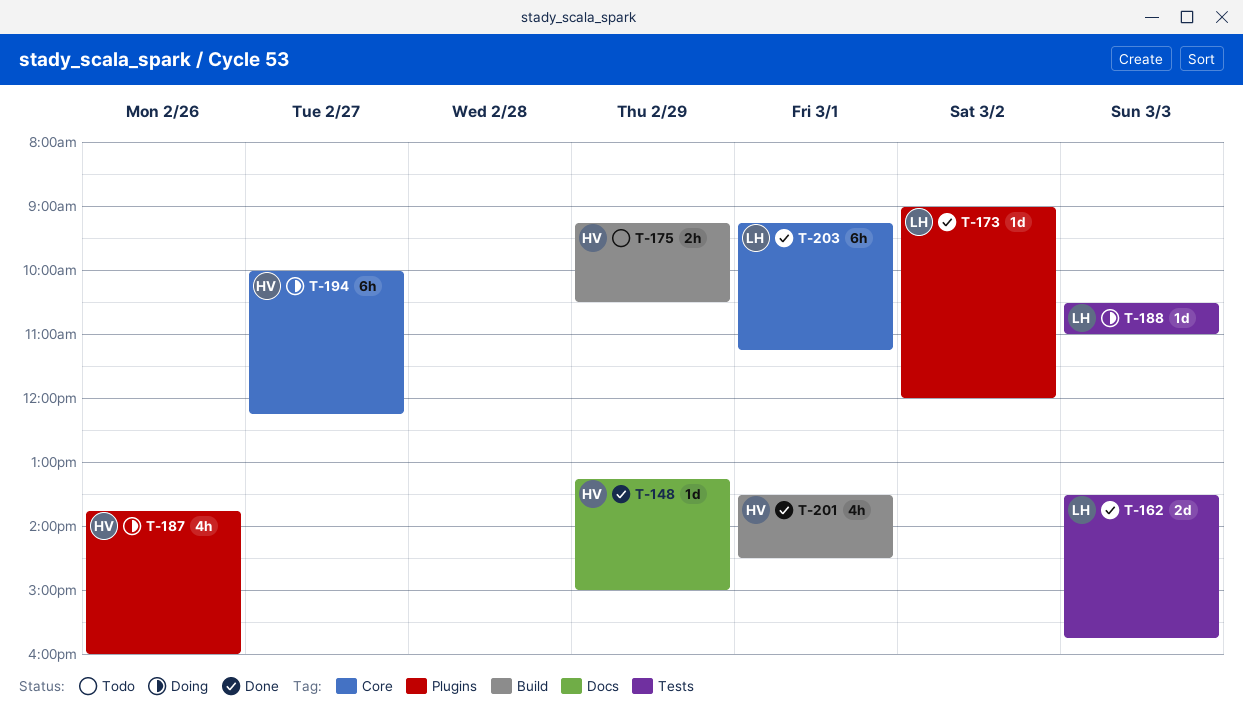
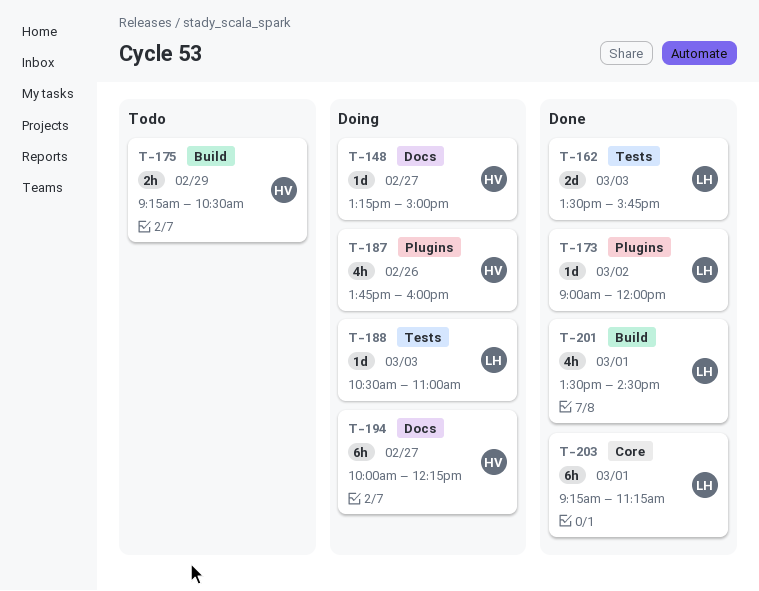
T-148, status: Done -> Doing
T-148, day: Feb 29 -> Feb 27
T-194, label: Core -> Docs
T-201, owner: HV -> LH

